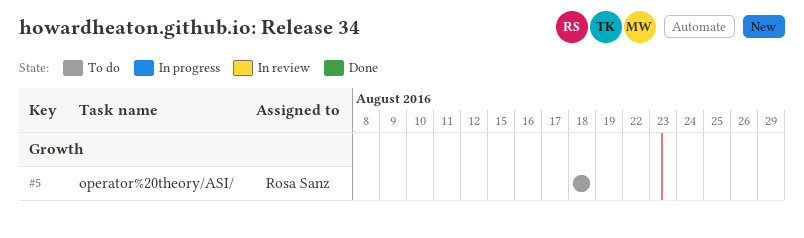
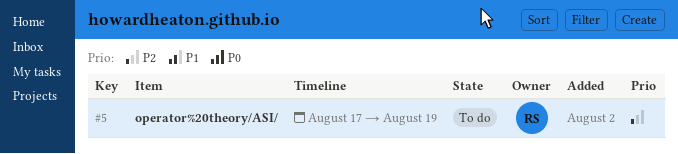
#5, start: Aug 18 -> Aug 17
#5, due: Aug 18 -> Aug 19

